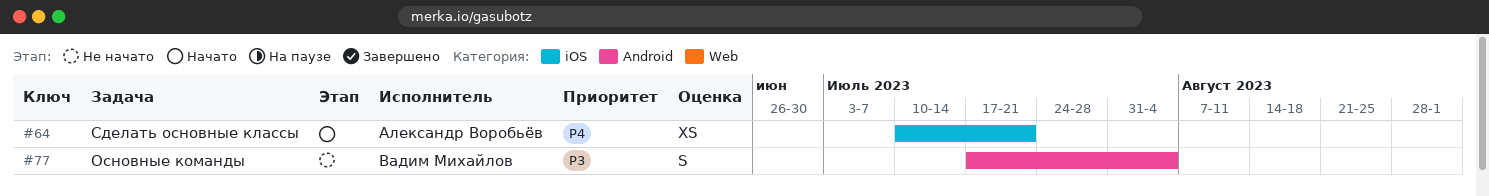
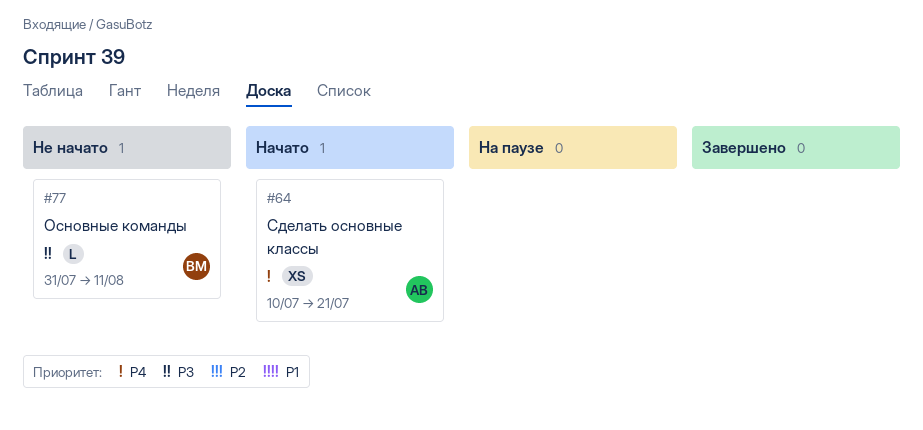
#77, estimate: S -> L
#77, start: Jul 17 -> Jul 31
#77, due: Aug 4 -> Aug 11

